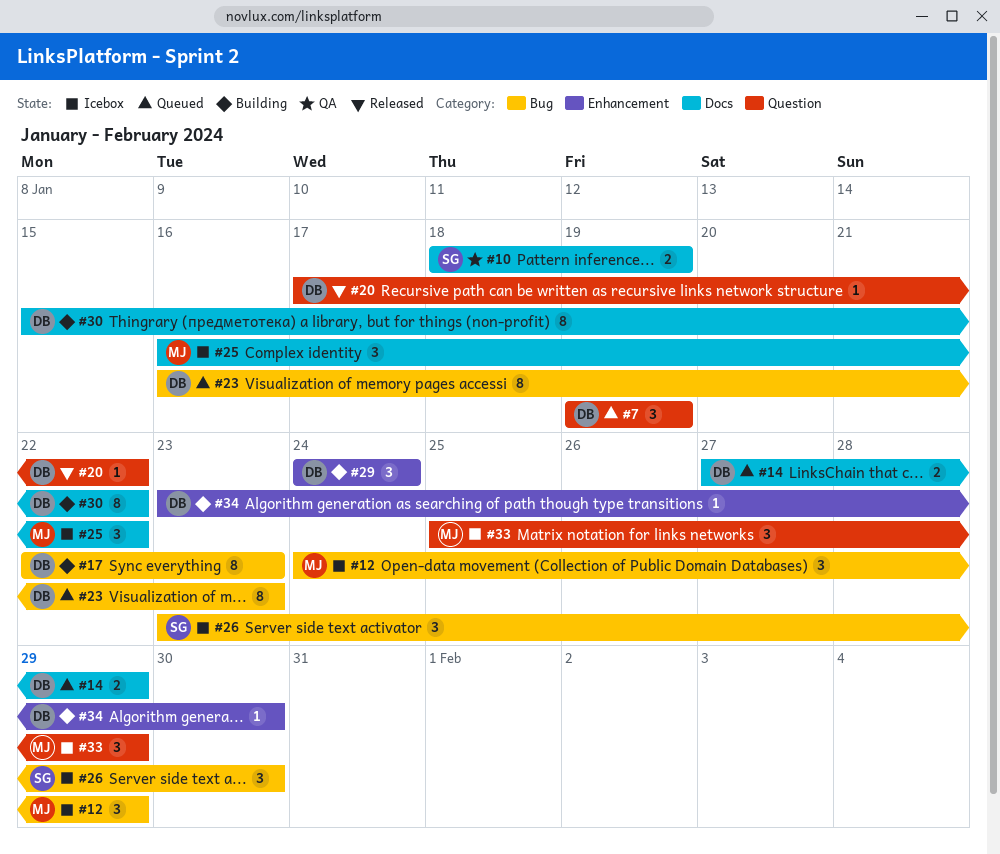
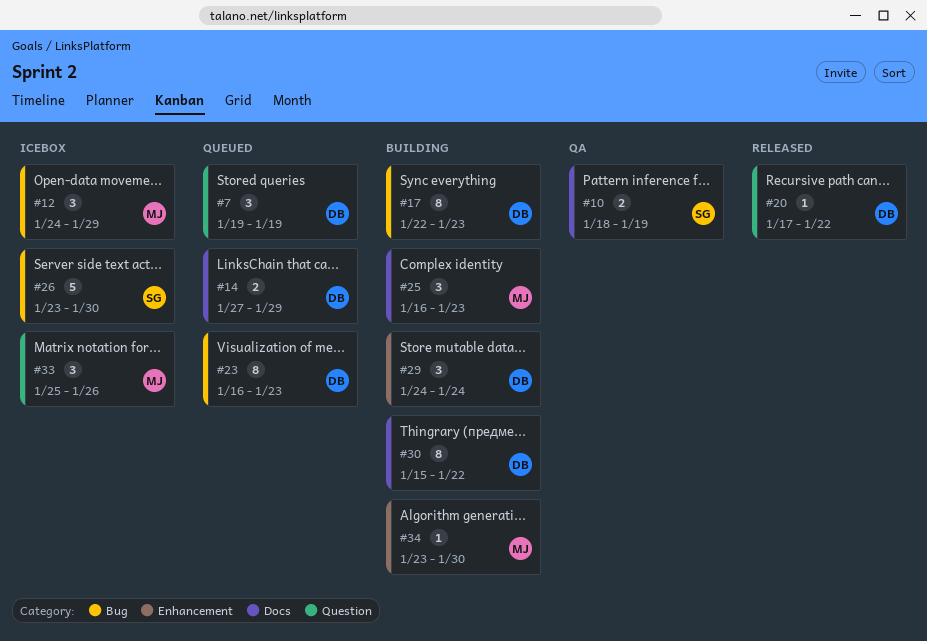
#25, status: Icebox -> Building
#25, due: Jan 22 -> Jan 23
#26, estimate: 3 -> 5
#33, due: Jan 29 -> Jan 26
#34, owner: DB -> MJ

